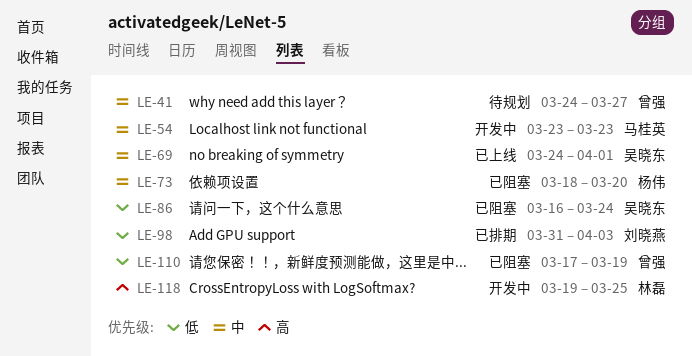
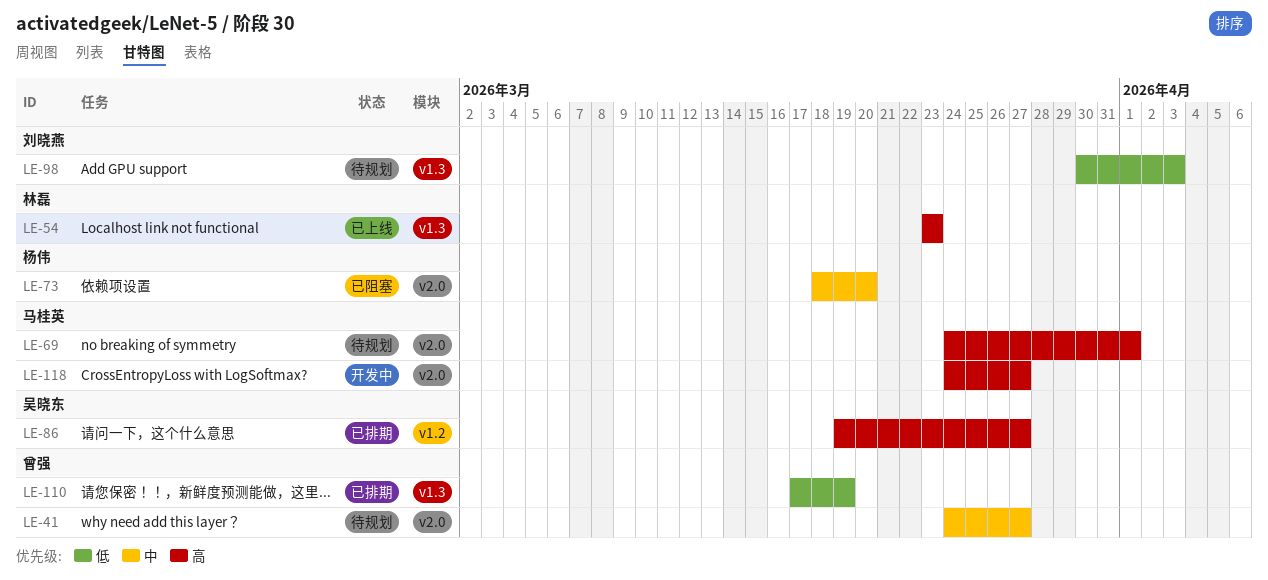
LE-54, status: 开发中 -> 已上线
LE-54, owner: 马桂英 -> 林磊
LE-54, priority: 中 -> 高
LE-69, status: 已上线 -> 待规划
LE-69, owner: 吴晓东 -> 马桂英
LE-69, priority: 中 -> 高
LE-86, status: 已阻塞 -> 已排期
LE-86, priority: 低 -> 高
LE-86, start: Mar 16 -> Mar 19
LE-86, due: Mar 24 -> Mar 27
LE-98, status: 已排期 -> 待规划
LE-98, start: Mar 31 -> Mar 30
LE-110, status: 已阻塞 -> 已排期
LE-118, owner: 林磊 -> 马桂英
LE-118, start: Mar 19 -> Mar 24
LE-118, due: Mar 25 -> Mar 27

